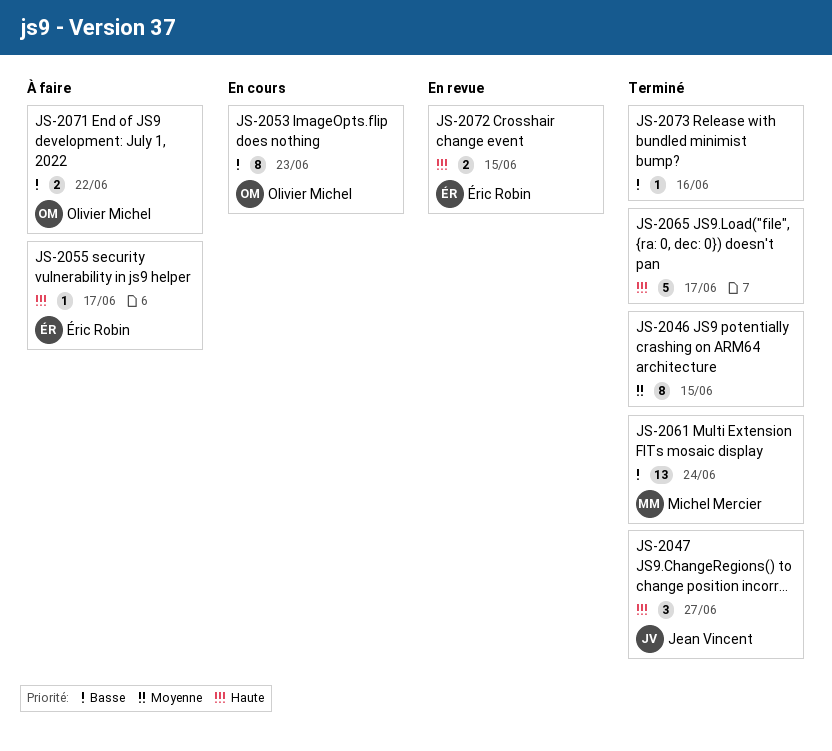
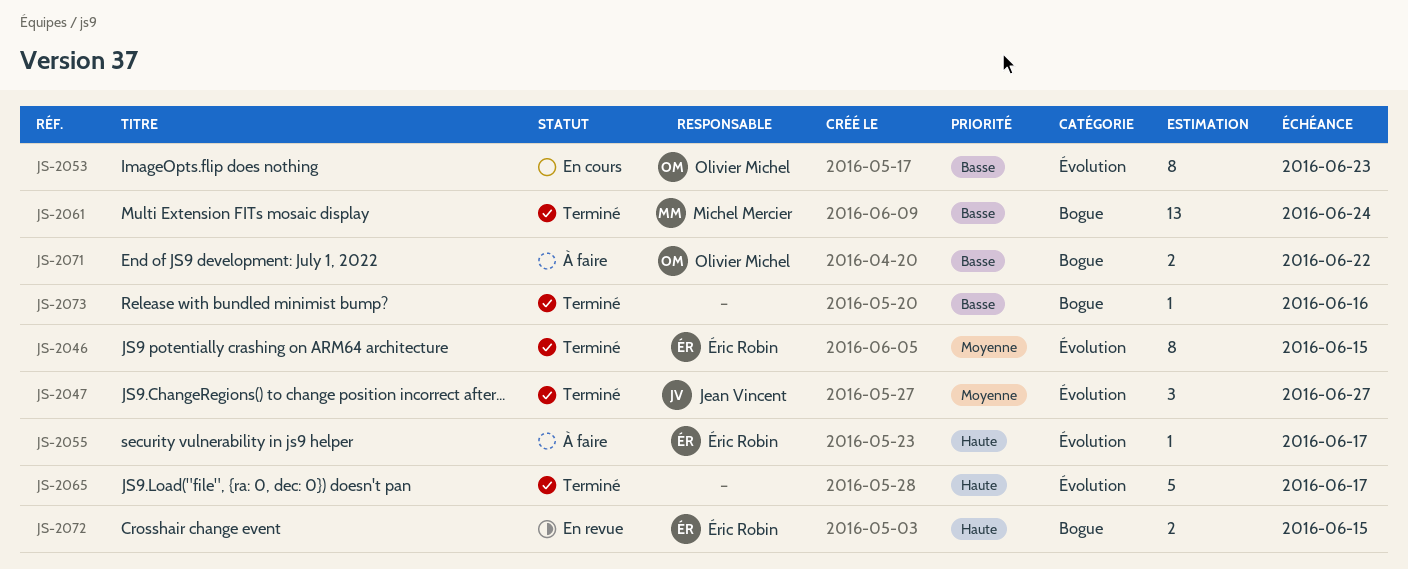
JS-2046, owner: none -> Éric Robin
JS-2047, priority: Haute -> Moyenne

